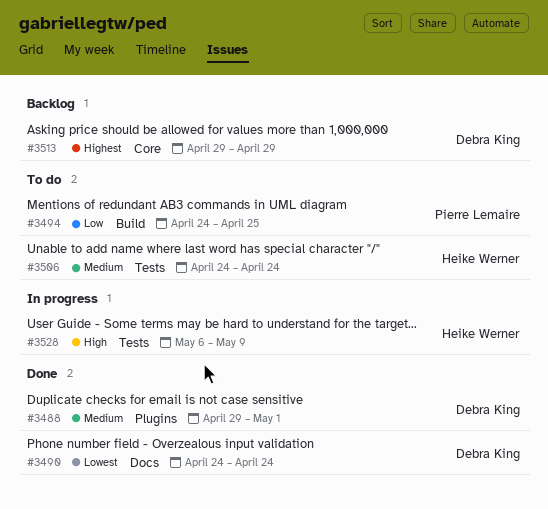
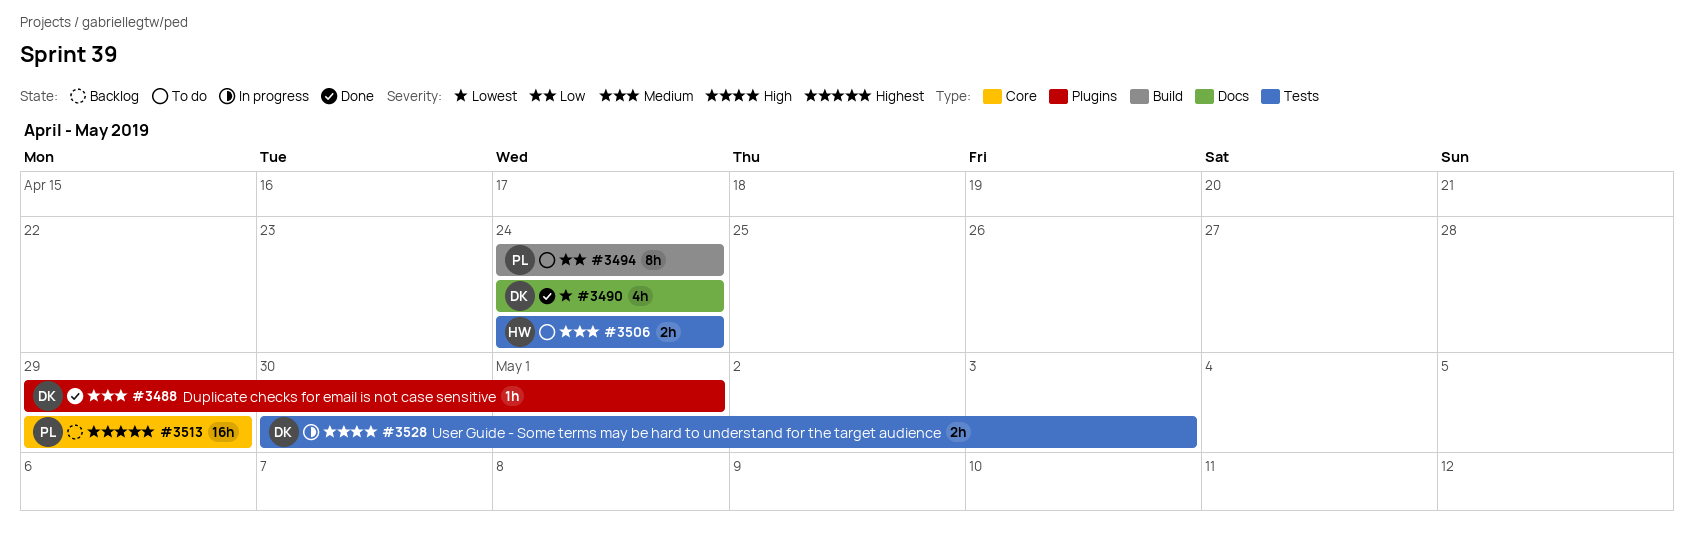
#3494, due: Apr 25 -> Apr 24
#3513, owner: Debra King -> Pierre Lemaire
#3528, owner: Heike Werner -> Debra King
#3528, start: May 6 -> Apr 30
#3528, due: May 9 -> May 3

